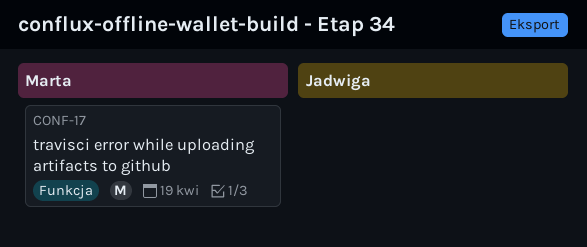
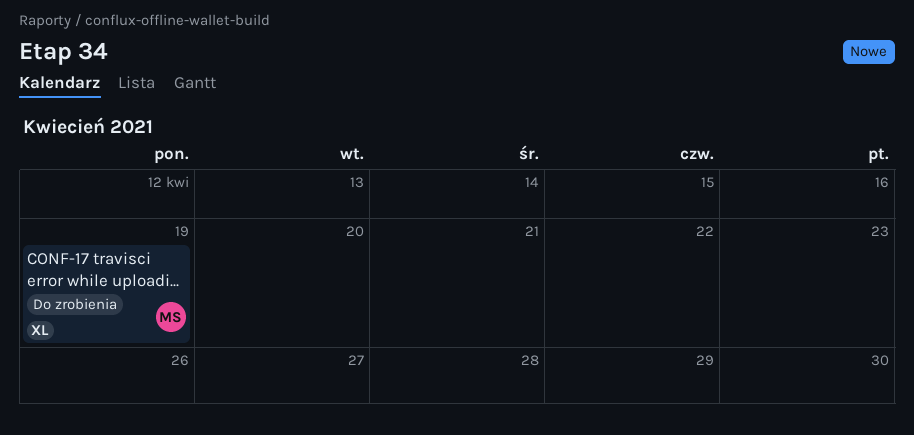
CONF-17, estimate: M -> XL

